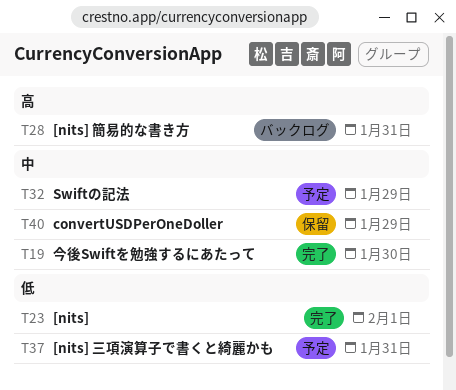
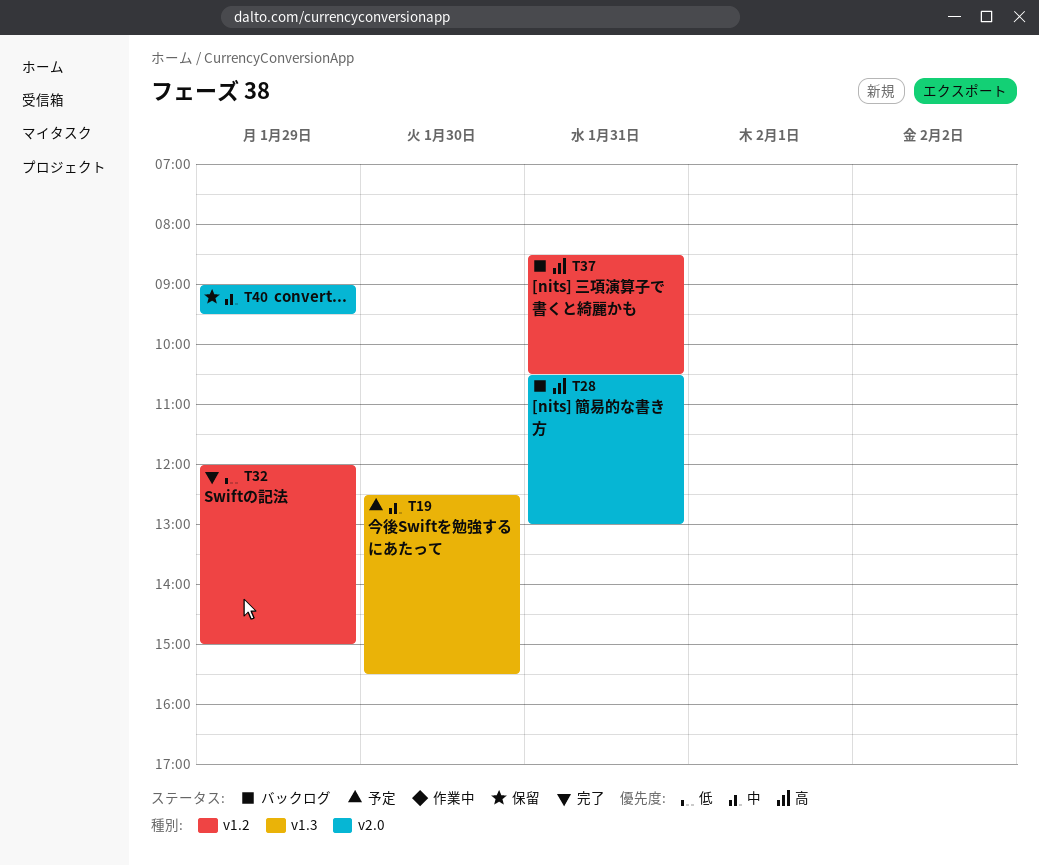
T19, status: 完了 -> 予定
T23: present -> none
T32, status: 予定 -> 完了
T32, priority: 中 -> 低
T37, status: 予定 -> バックログ
T37, priority: 低 -> 高

